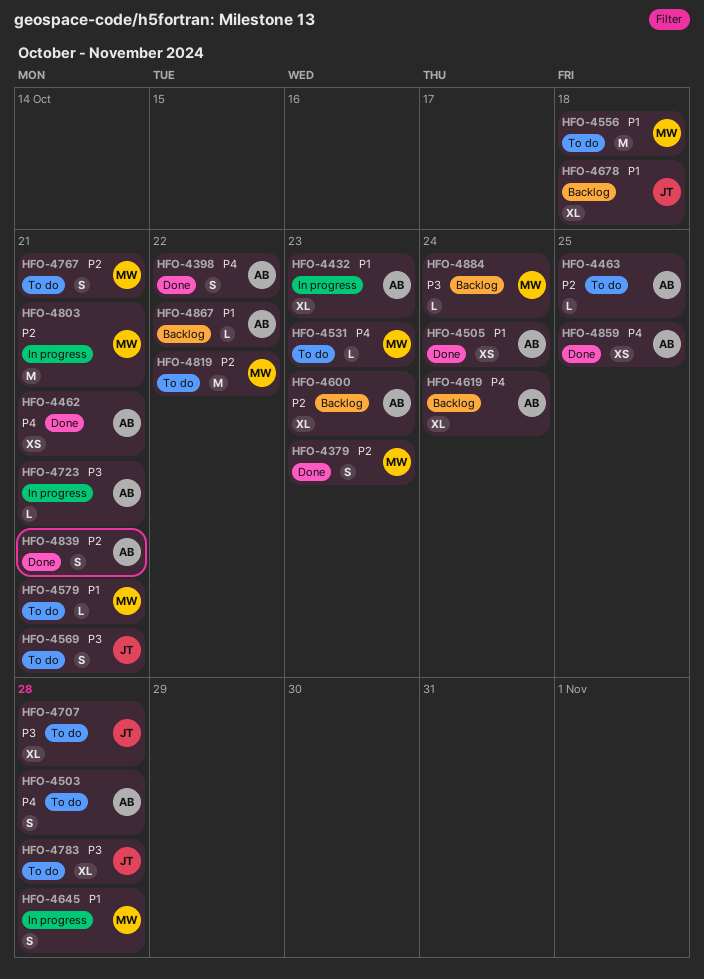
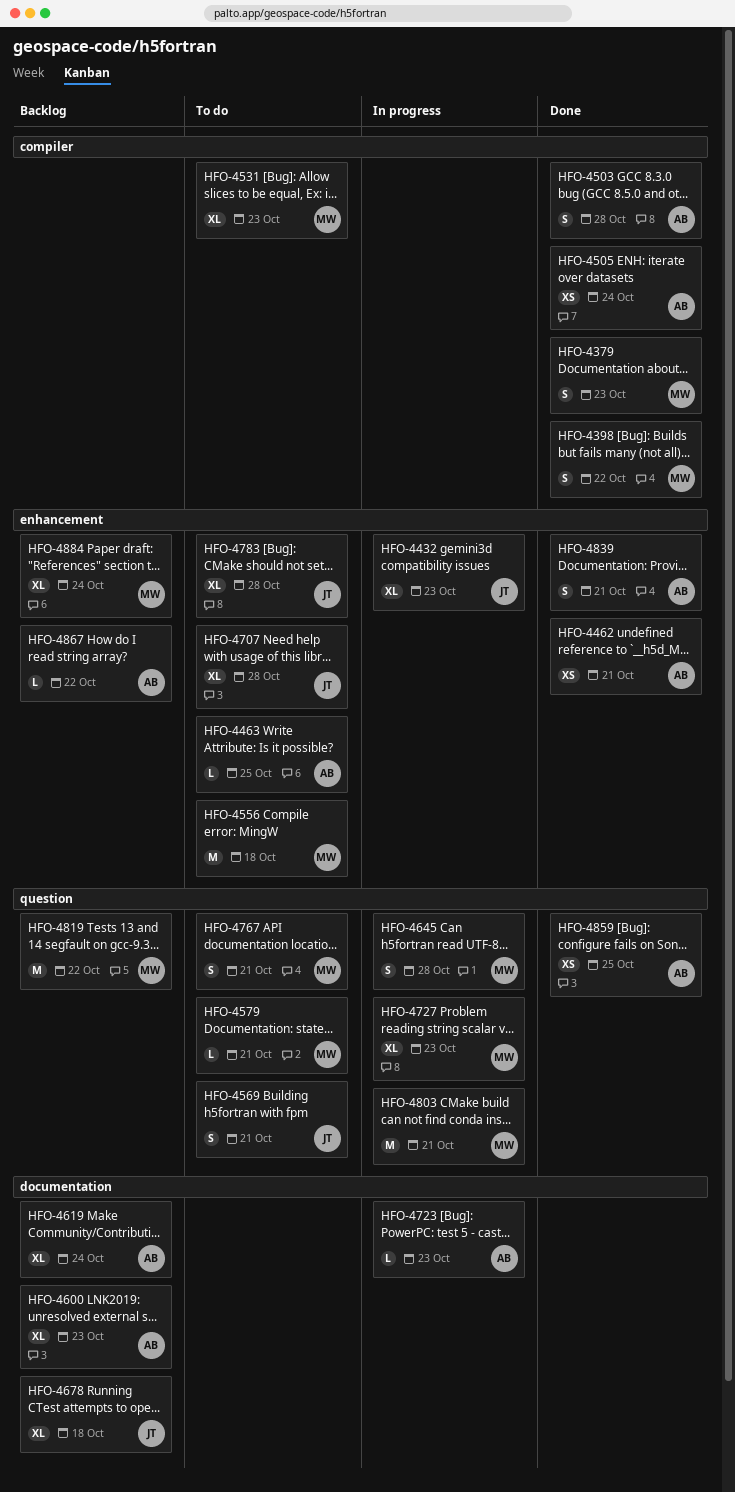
HFO-4398, owner: AB -> MW
HFO-4432, owner: AB -> JT
HFO-4503, status: To do -> Done
HFO-4531, estimate: L -> XL
HFO-4723, due: Oct 21 -> Oct 23
HFO-4727: none -> present
HFO-4819, status: To do -> Backlog
HFO-4884, estimate: L -> XL

